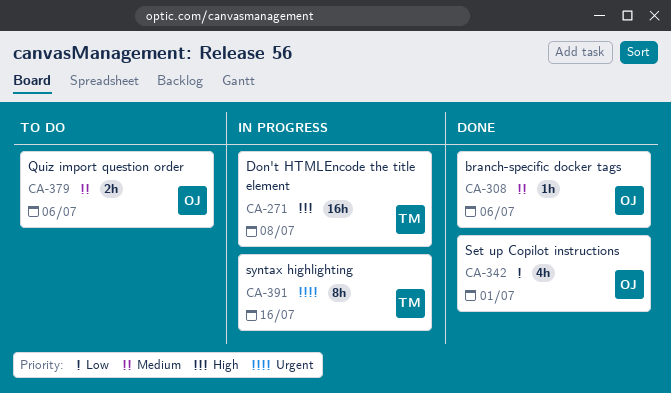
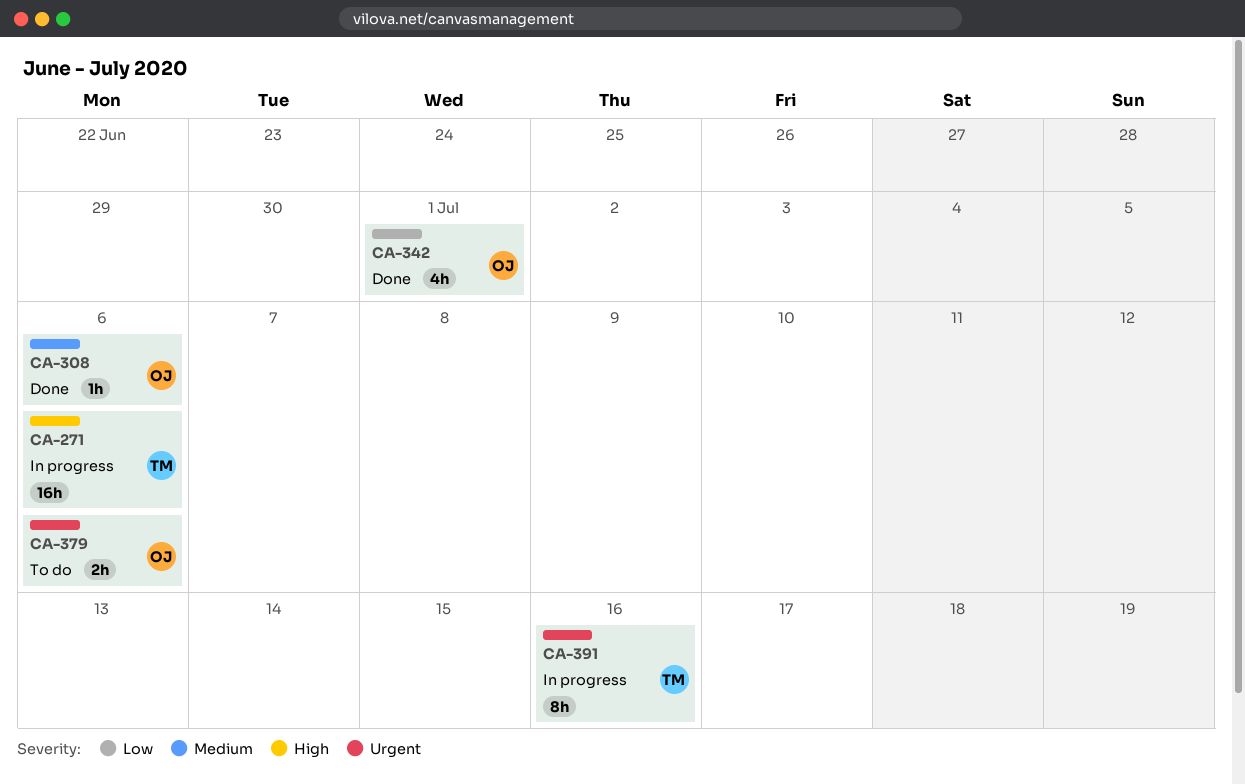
CA-271, due: Jul 8 -> Jul 6
CA-379, priority: Medium -> Urgent

